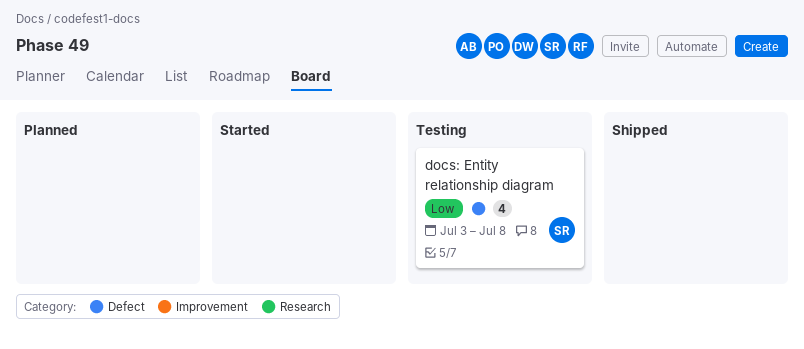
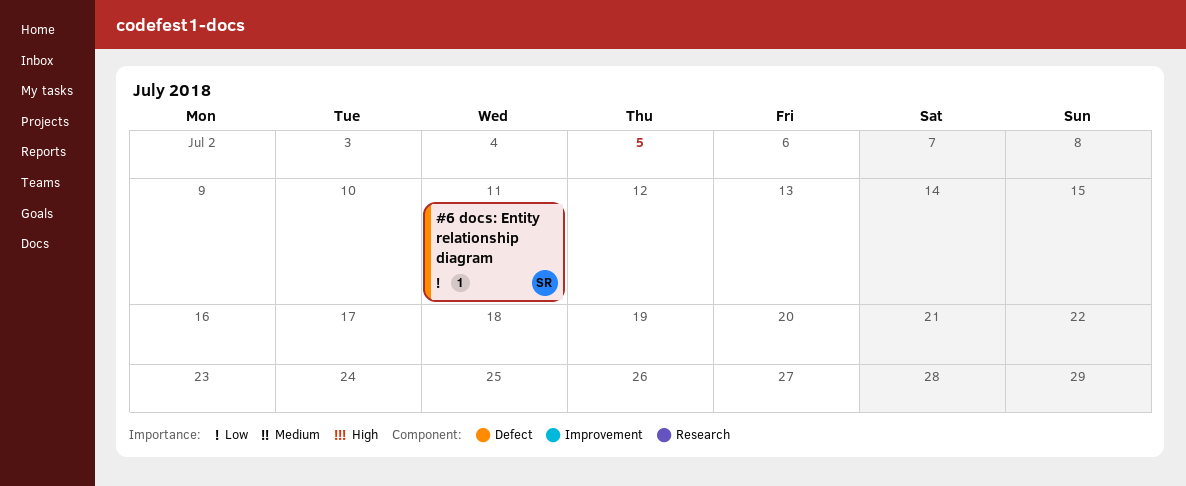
docs: Entity relationship diagram, estimate: 4 -> 1
docs: Entity relationship diagram, due: Jul 8 -> Jul 11

